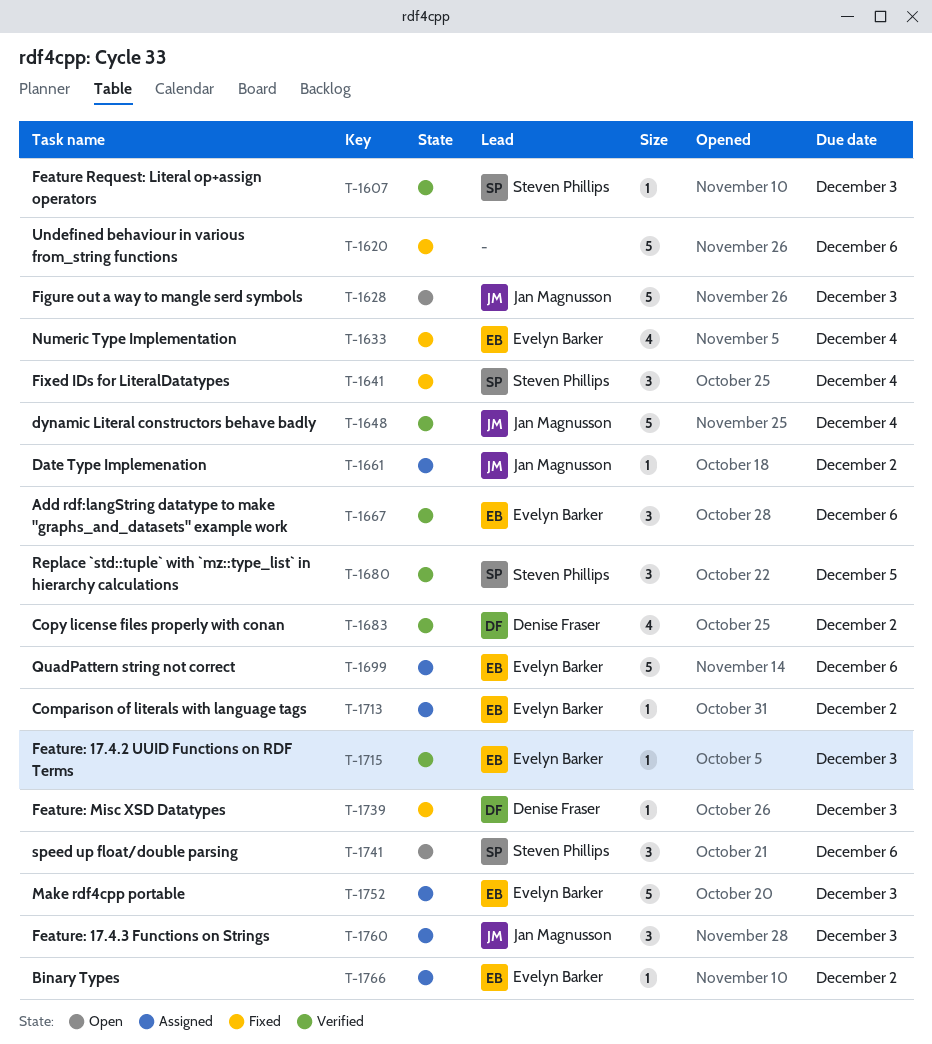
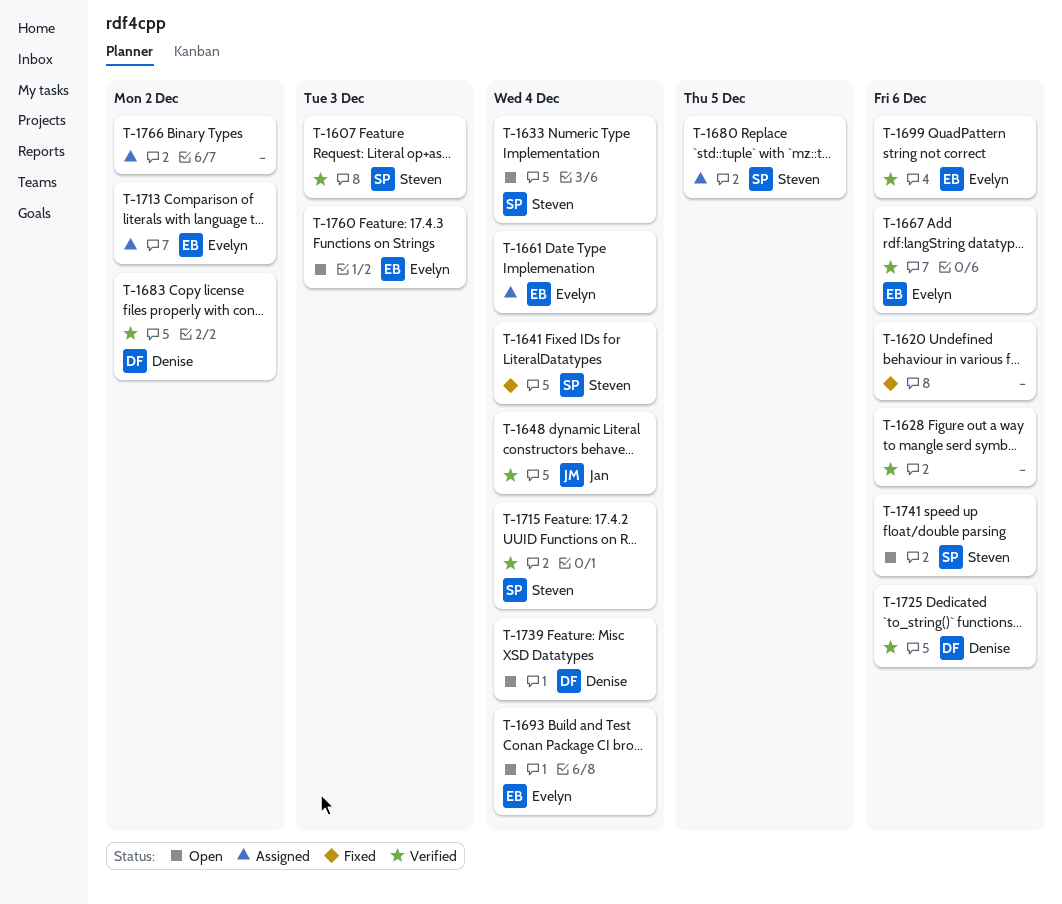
T-1628, status: Open -> Verified
T-1628, owner: Jan Magnusson -> none
T-1628, due: Dec 3 -> Dec 6
T-1633, status: Fixed -> Open
T-1633, owner: Evelyn Barker -> Steven Phillips
T-1661, owner: Jan Magnusson -> Evelyn Barker
T-1661, due: Dec 2 -> Dec 4
T-1680, status: Verified -> Assigned
T-1693: none -> present
T-1699, status: Assigned -> Verified
T-1715, owner: Evelyn Barker -> Steven Phillips
T-1715, due: Dec 3 -> Dec 4
T-1725: none -> present
T-1739, status: Fixed -> Open
T-1739, due: Dec 3 -> Dec 4
T-1752: present -> none
T-1760, status: Assigned -> Open
T-1760, owner: Jan Magnusson -> Evelyn Barker
T-1766, owner: Evelyn Barker -> none

